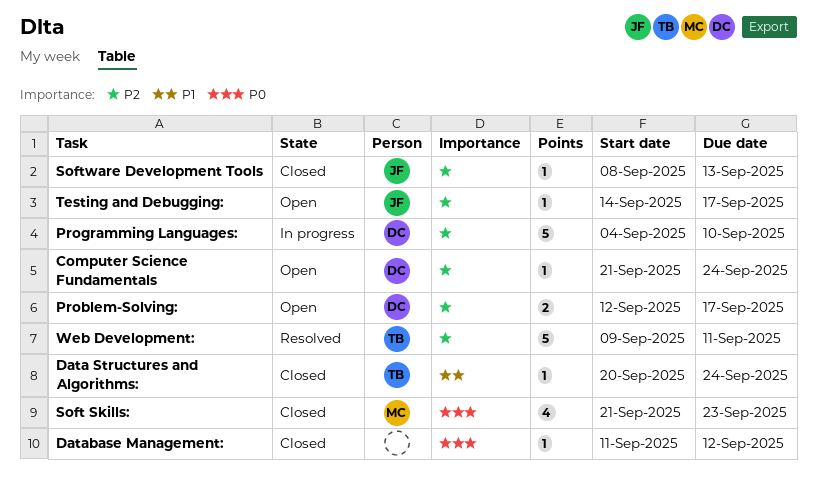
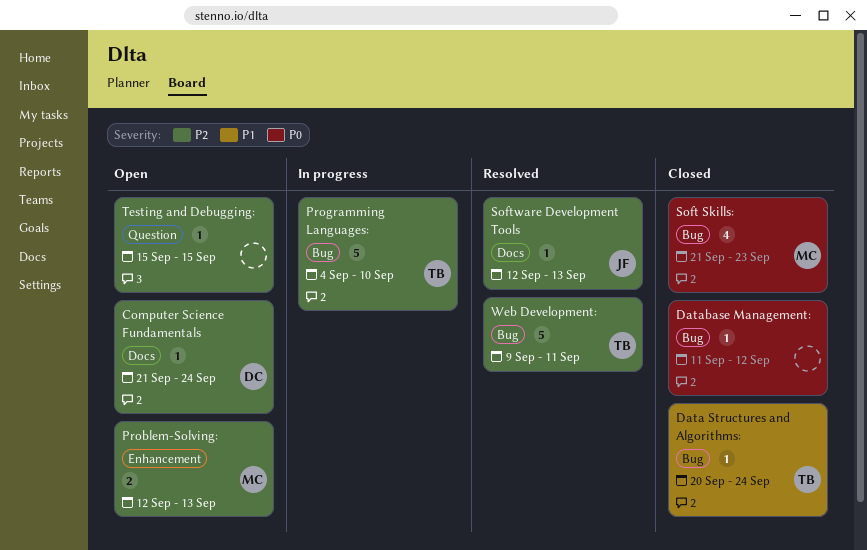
Problem-Solving:, owner: DC -> MC
Problem-Solving:, due: Sep 17 -> Sep 13
Programming Languages:, owner: DC -> TB
Software Development Tools, status: Closed -> Resolved
Software Development Tools, start: Sep 8 -> Sep 12
Testing and Debugging:, owner: JF -> none
Testing and Debugging:, start: Sep 14 -> Sep 15
Testing and Debugging:, due: Sep 17 -> Sep 15

